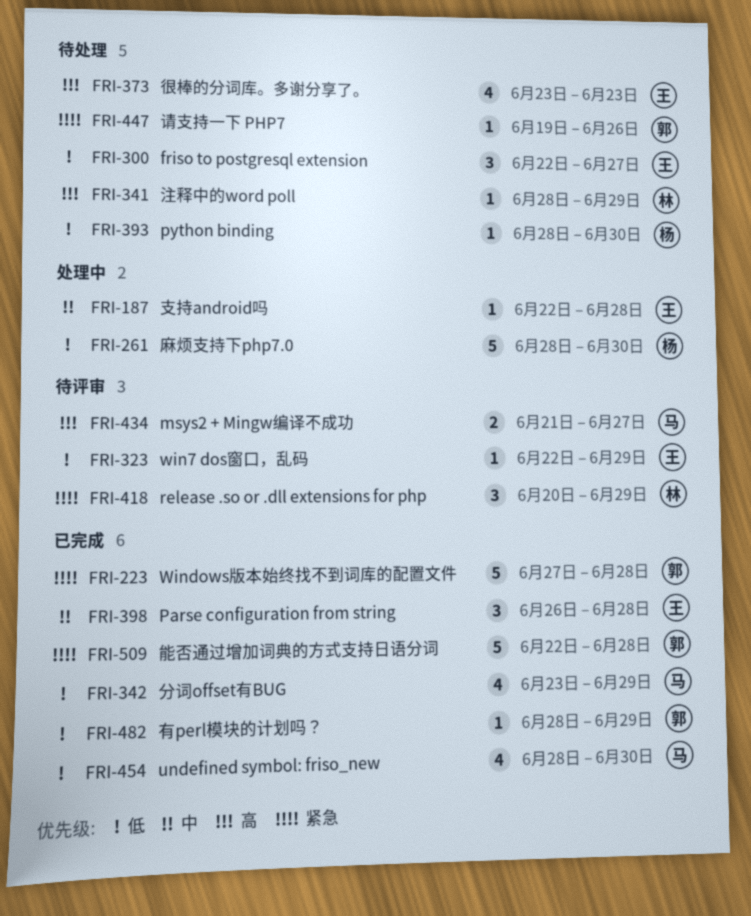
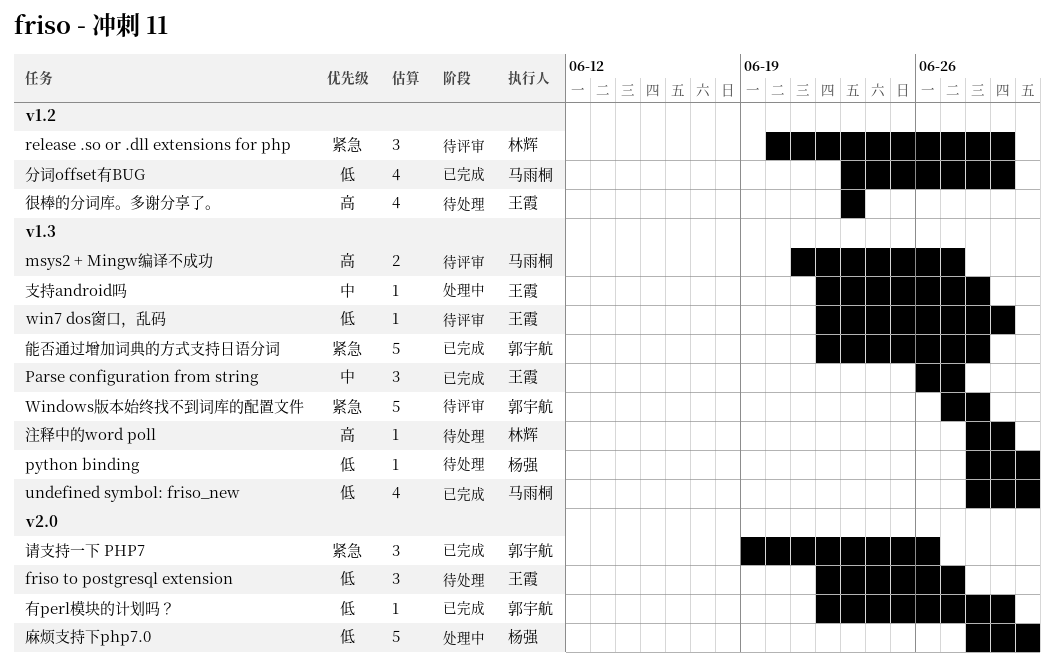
Parse configuration from string, due: Jun 28 -> Jun 27
Windows版本始终找不到词库的配置文件, status: 已完成 -> 待评审
有perl模块的计划吗？, start: Jun 28 -> Jun 22
请支持一下 PHP7, status: 待处理 -> 已完成
请支持一下 PHP7, estimate: 1 -> 3

